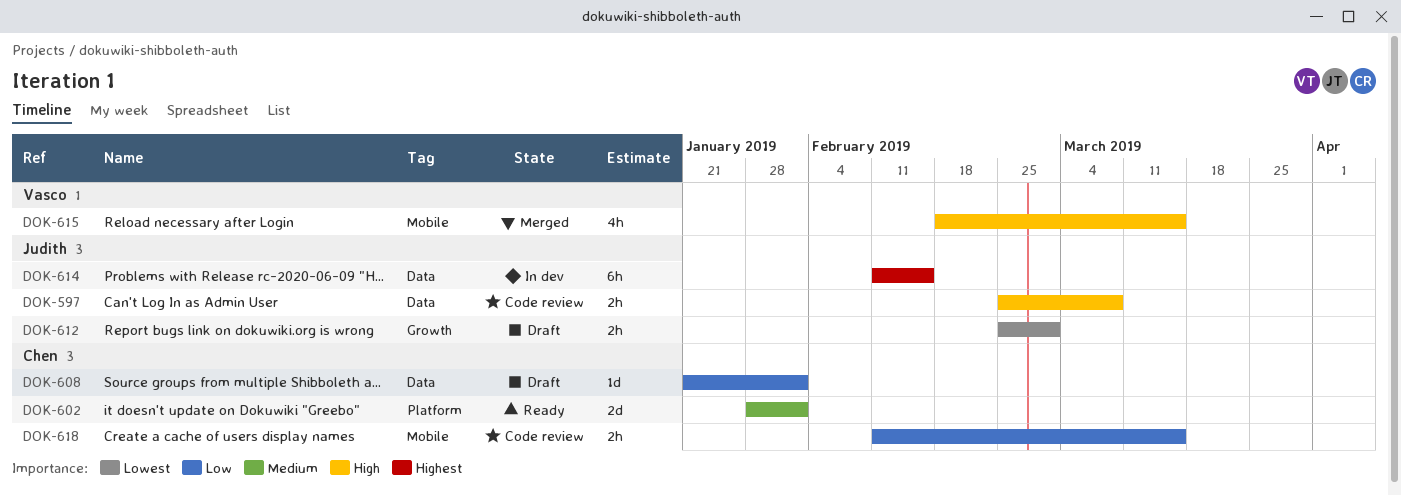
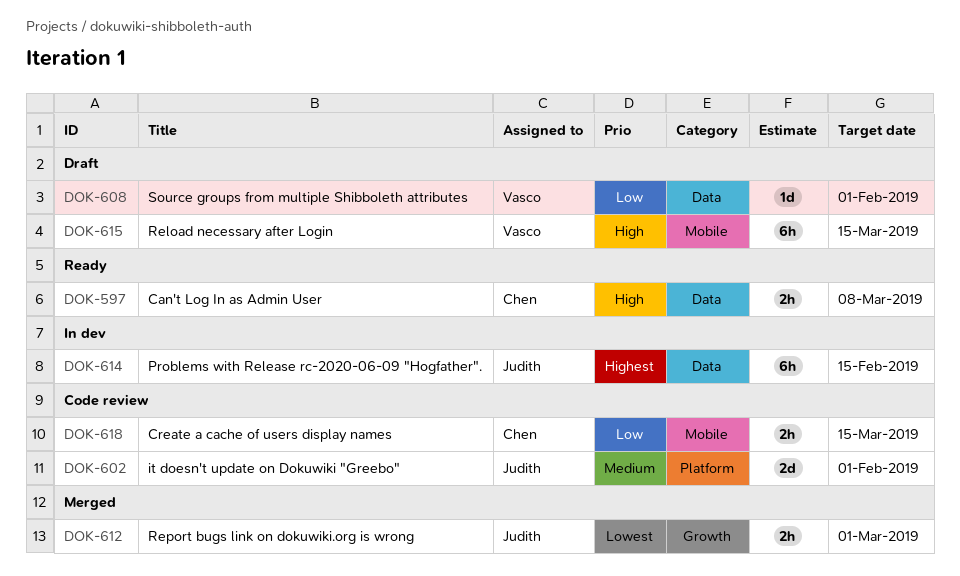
DOK-597, status: Code review -> Ready
DOK-597, owner: Judith -> Chen
DOK-602, status: Ready -> Code review
DOK-602, owner: Chen -> Judith
DOK-608, owner: Chen -> Vasco
DOK-612, status: Draft -> Merged
DOK-615, status: Merged -> Draft
DOK-615, estimate: 4h -> 6h

